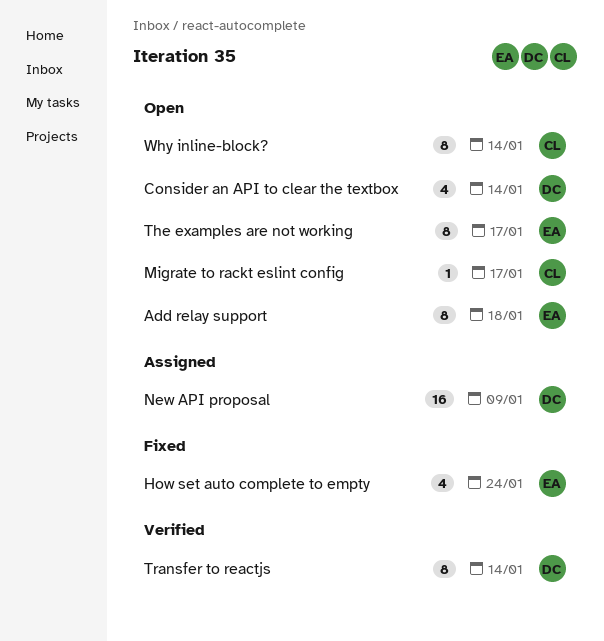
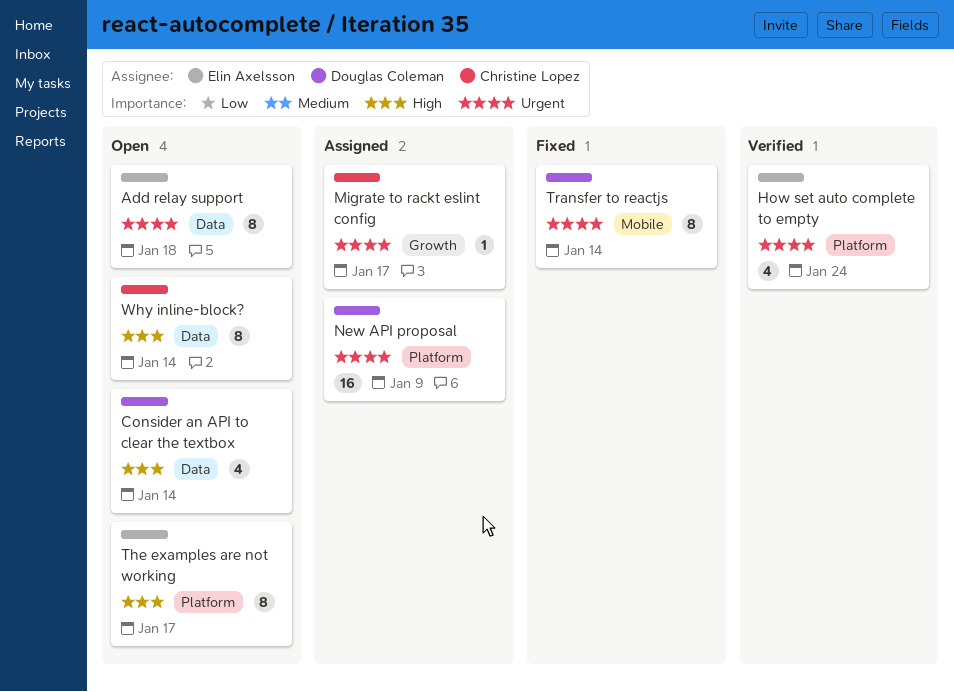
How set auto complete to empty, status: Fixed -> Verified
Migrate to rackt eslint config, status: Open -> Assigned
Transfer to reactjs, status: Verified -> Fixed

